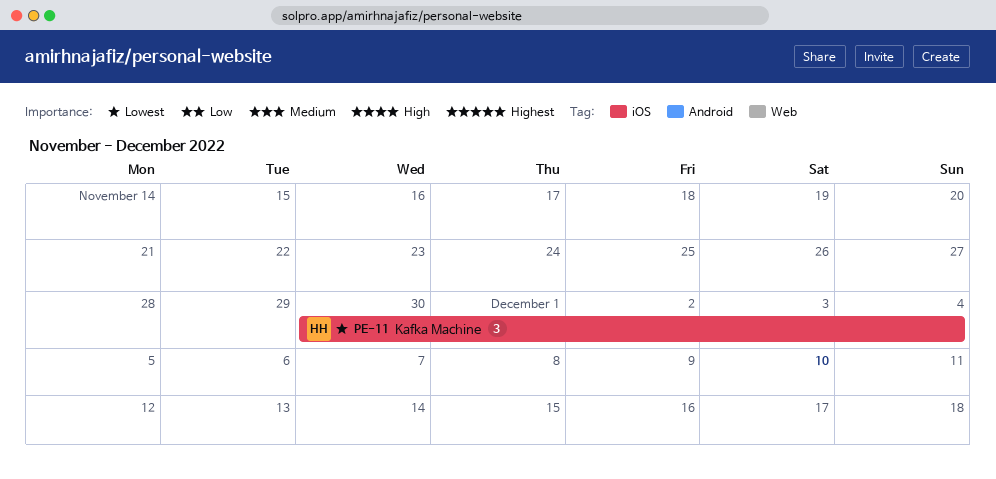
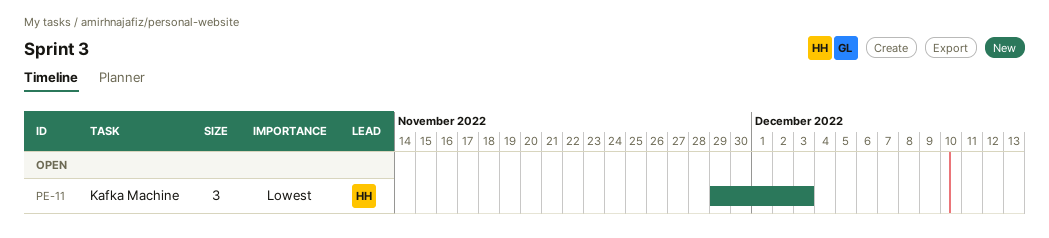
PE-11, start: Nov 30 -> Nov 29
PE-11, due: Dec 4 -> Dec 3

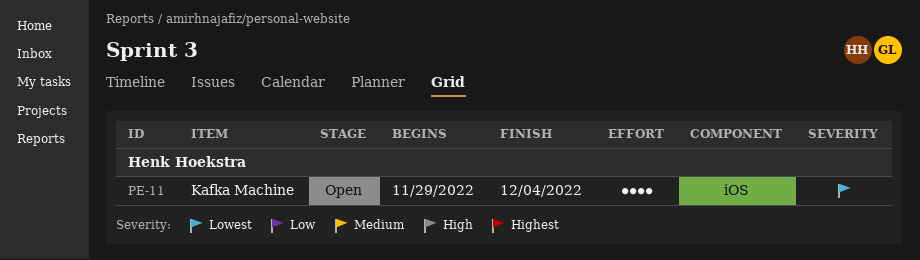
PE-11, estimate: 3 -> 4
PE-11, due: Dec 3 -> Dec 4

